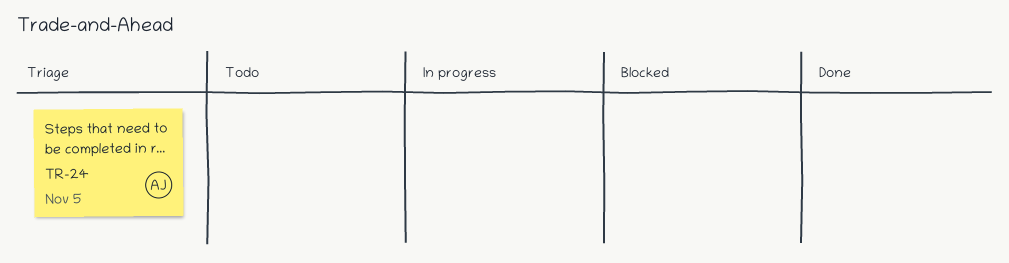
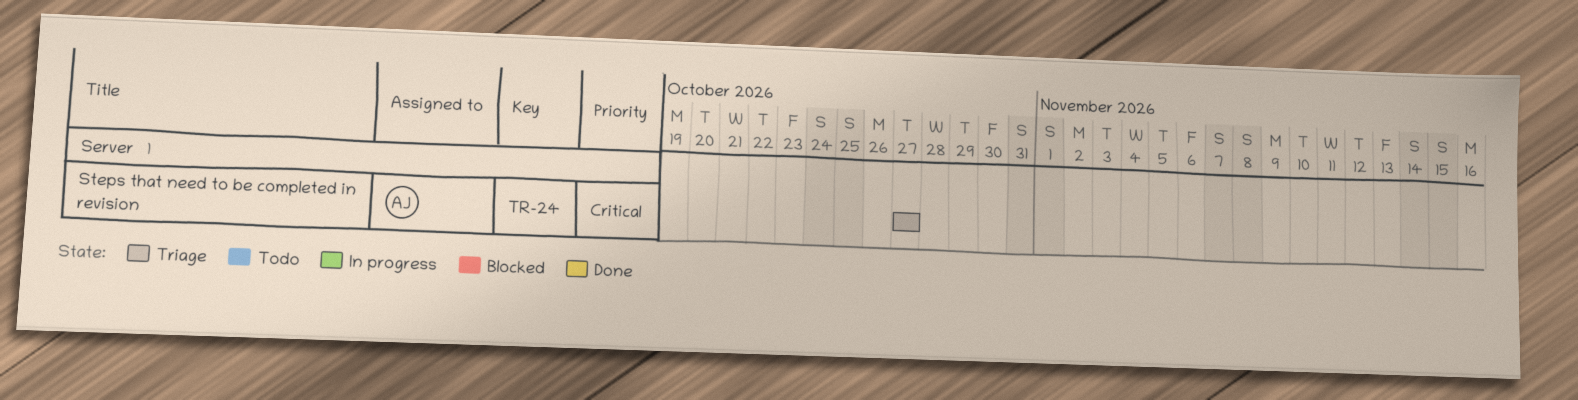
TR-24, due: Nov 5 -> Oct 27

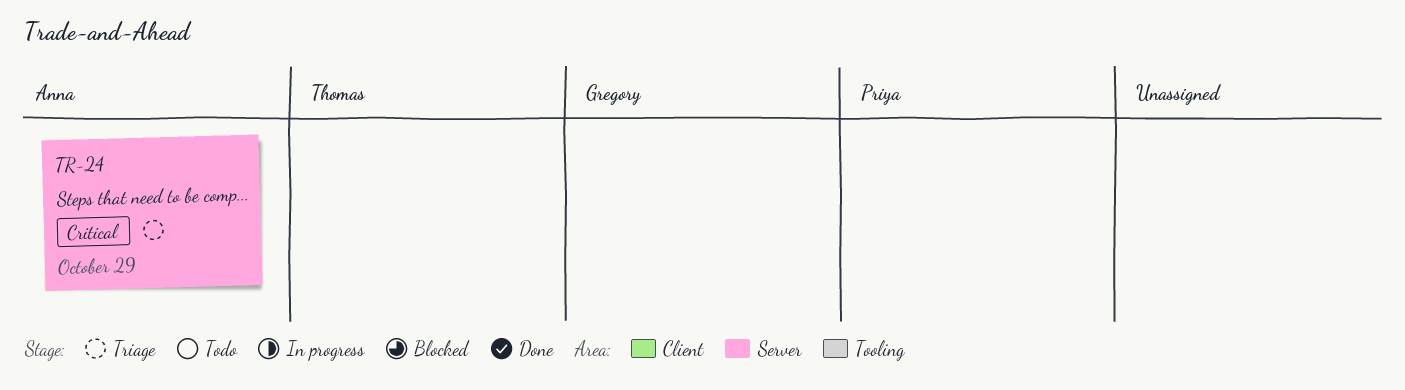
TR-24, due: Oct 27 -> Oct 29

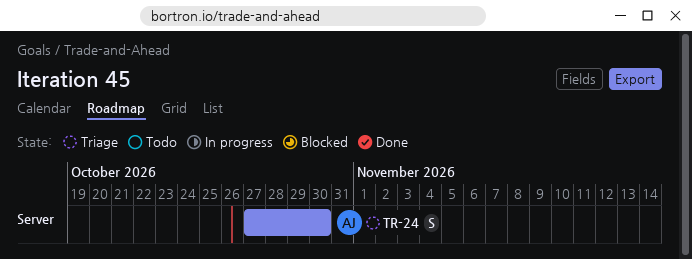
TR-24, due: Oct 29 -> Oct 30

